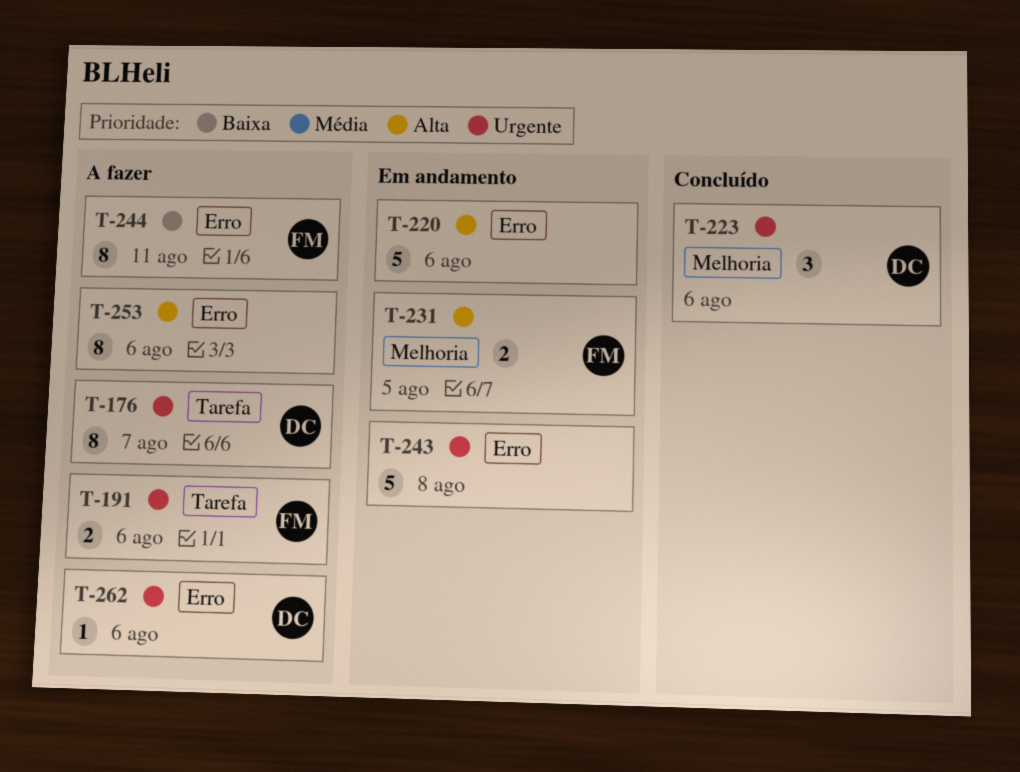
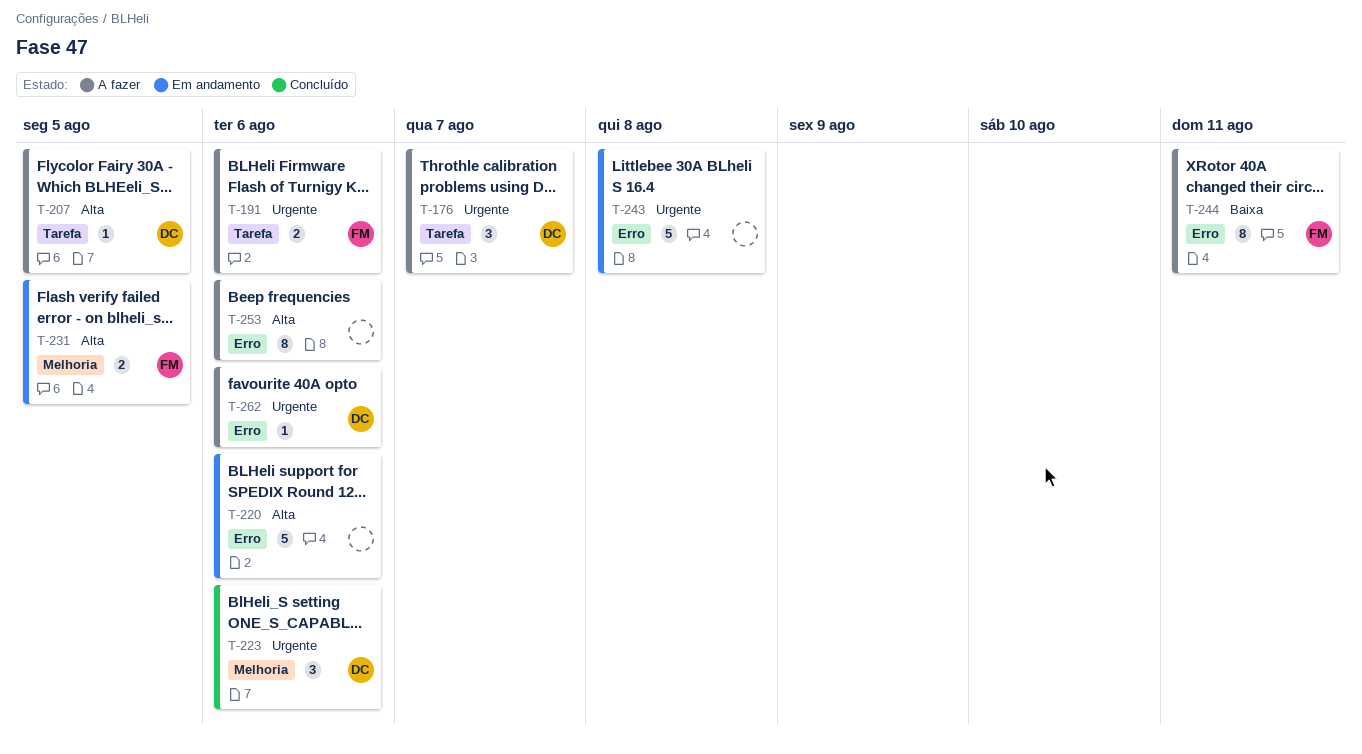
T-176, estimate: 8 -> 3
T-207: none -> present

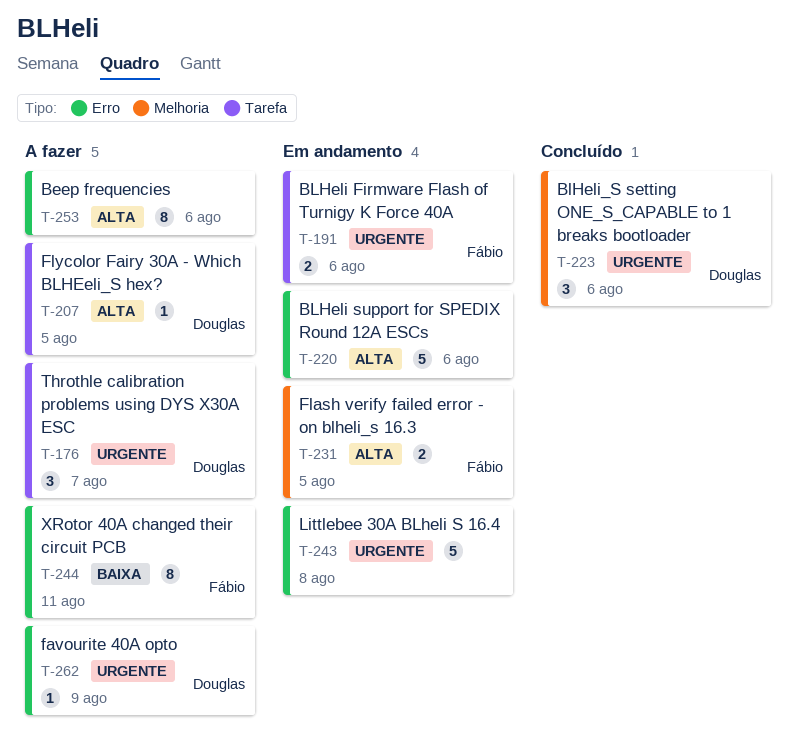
T-191, status: A fazer -> Em andamento
T-262, due: Aug 6 -> Aug 9

